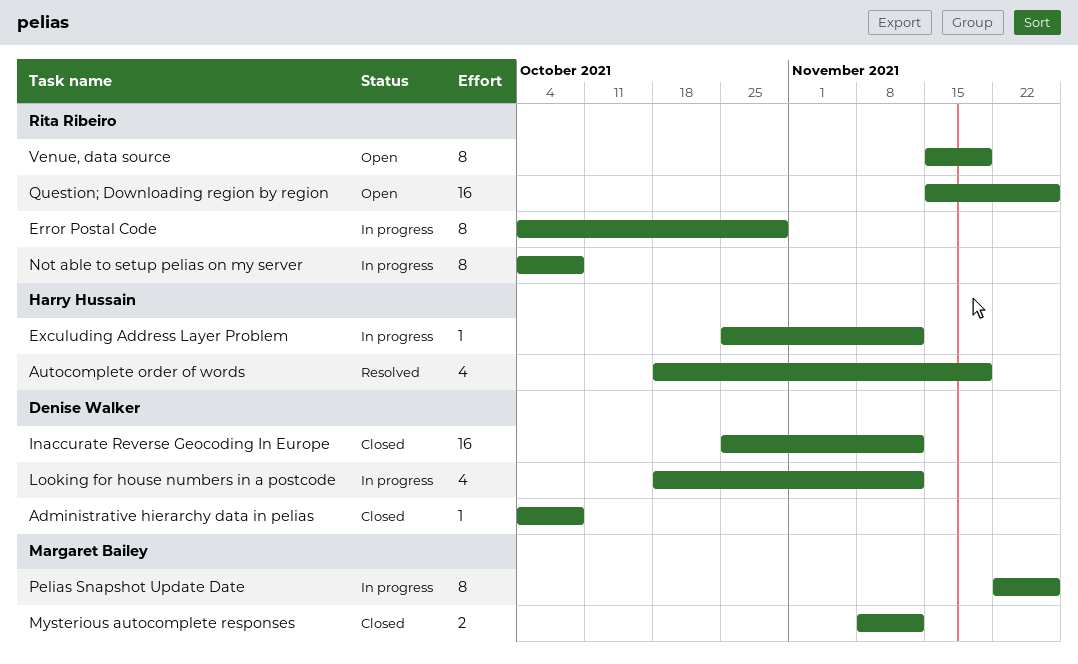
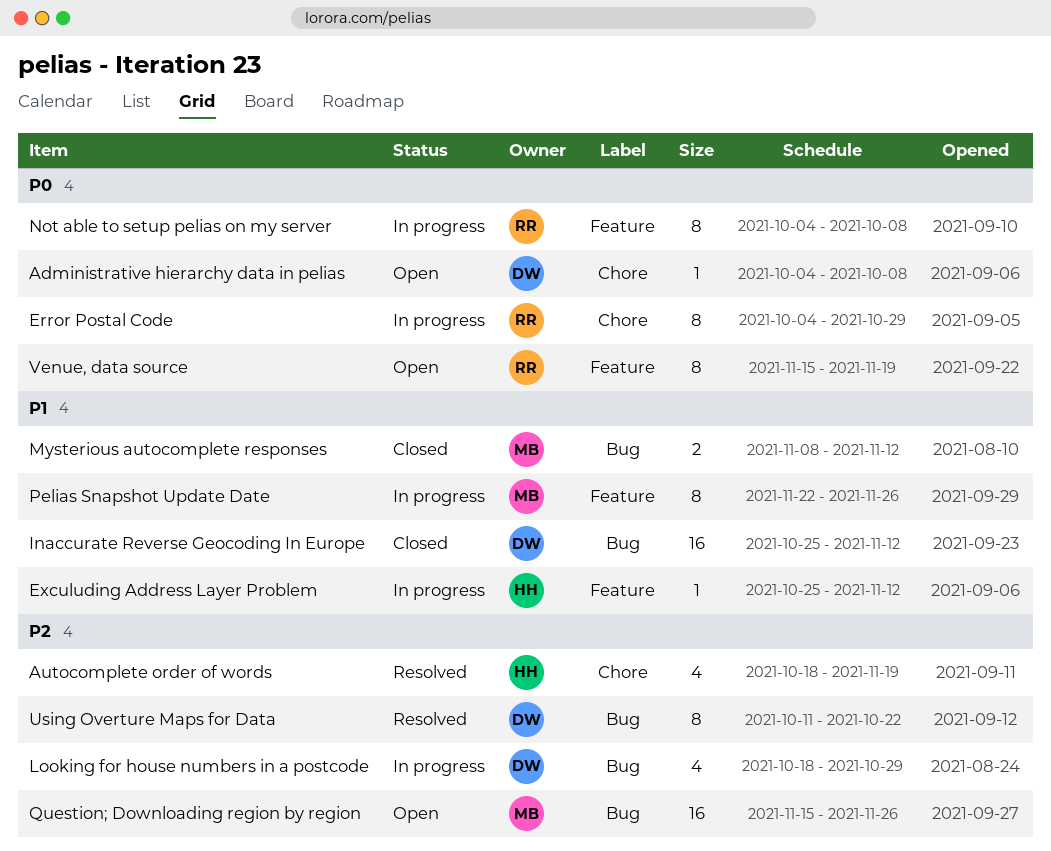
Administrative hierarchy data in pelias, status: Closed -> Open
Looking for house numbers in a postcode, due: Nov 12 -> Oct 29
Question; Downloading region by region, owner: Rita Ribeiro -> Margaret Bailey
Using Overture Maps for Data: none -> present

